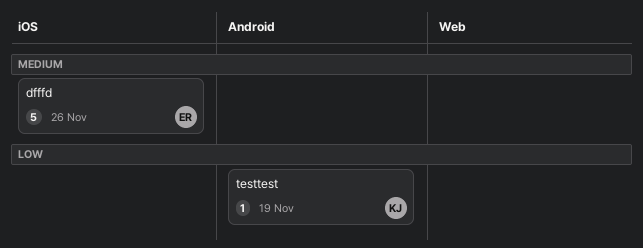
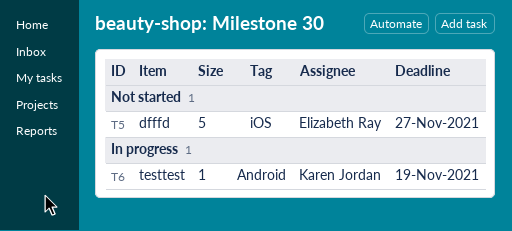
dfffd, due: Nov 26 -> Nov 27

